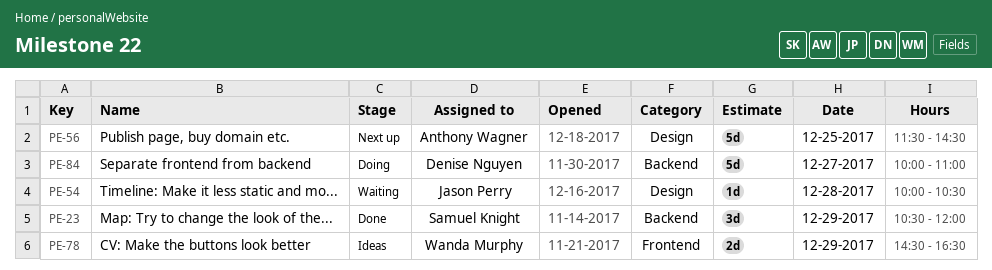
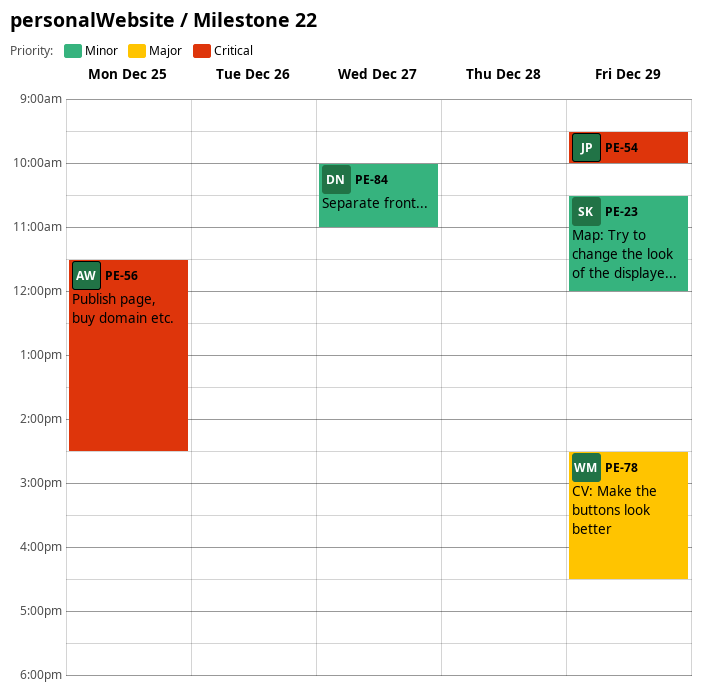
PE-54, day: Dec 28 -> Dec 29
PE-54, begins: 10:00 -> 09:30
PE-54, ends: 10:30 -> 10:00

